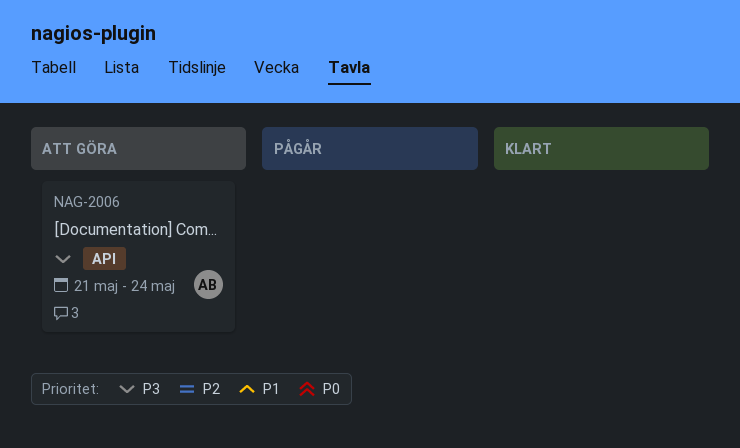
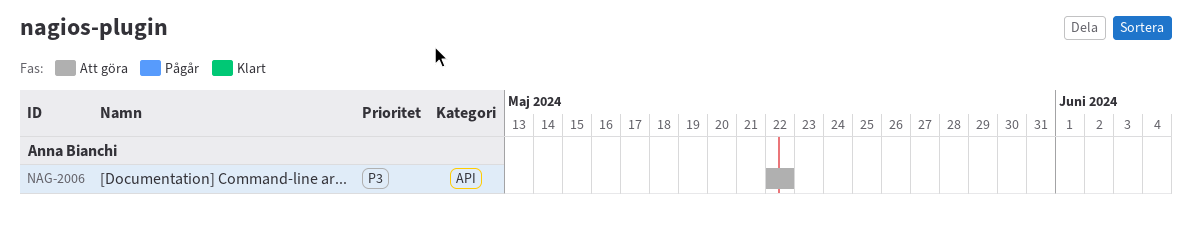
NAG-2006, start: May 21 -> May 22
NAG-2006, due: May 24 -> May 22

